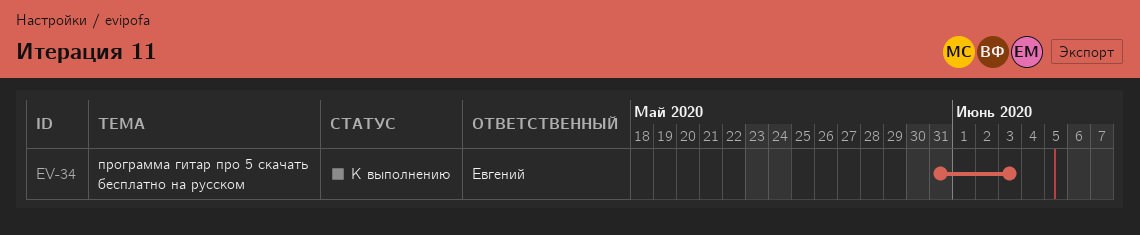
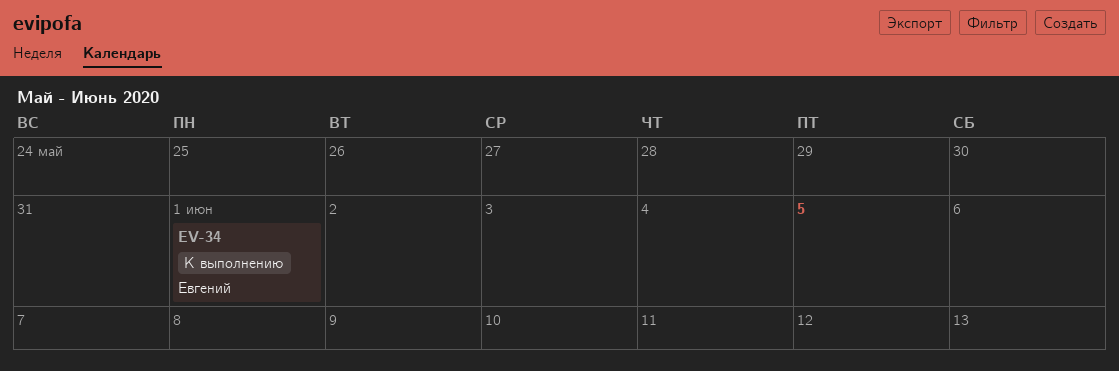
EV-34, due: Jun 3 -> Jun 1

